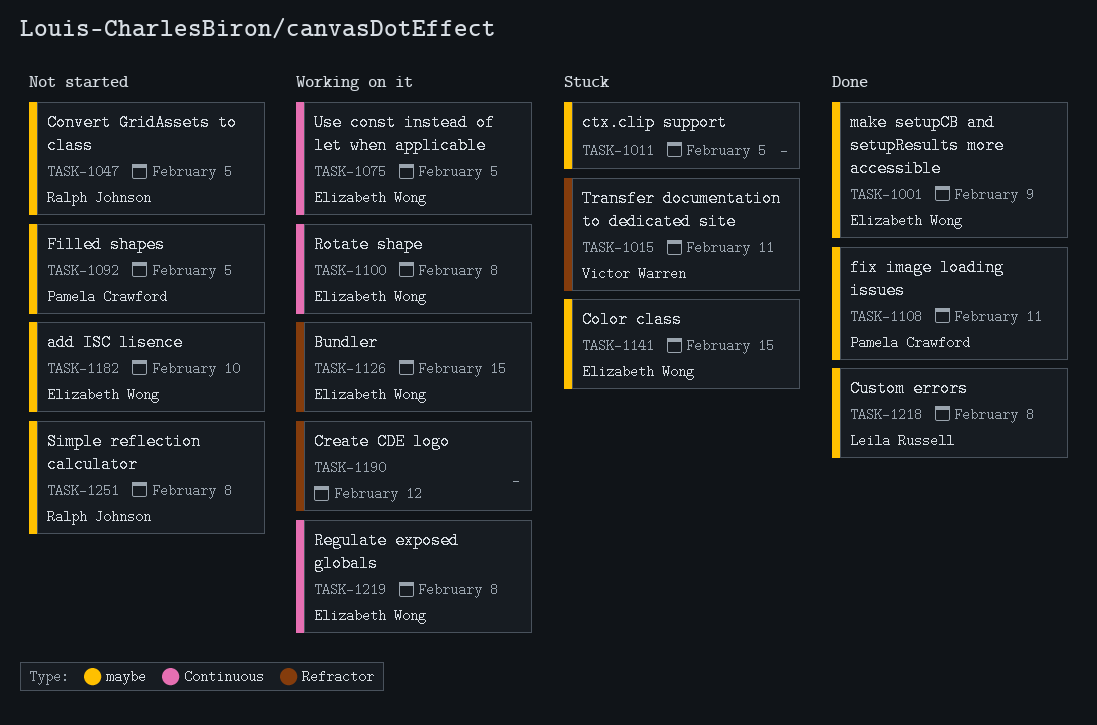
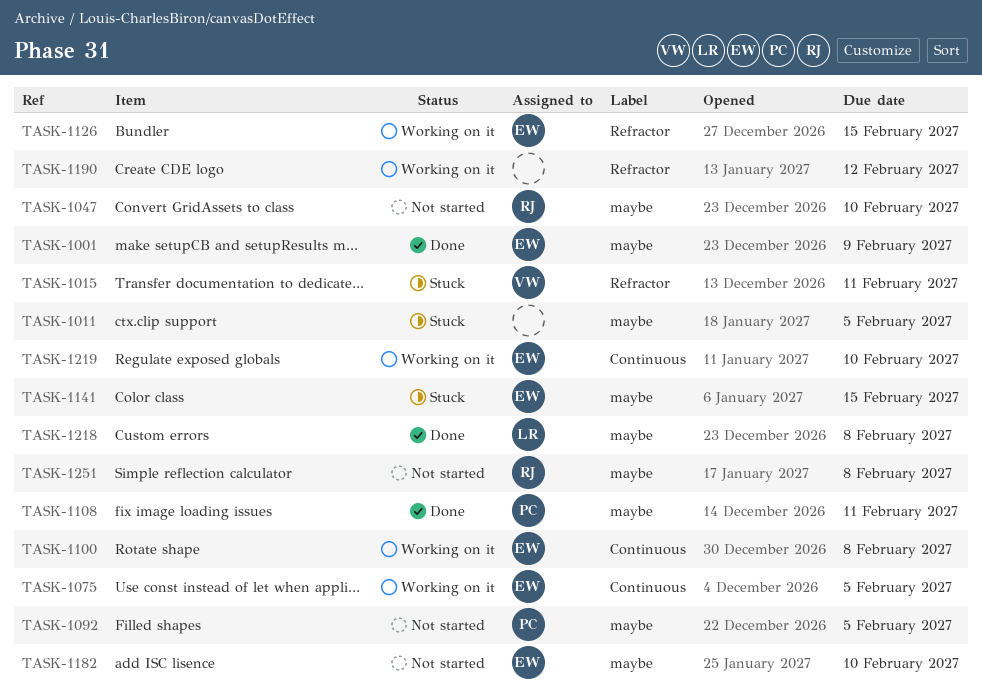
TASK-1047, due: Feb 5 -> Feb 10
TASK-1219, due: Feb 8 -> Feb 10

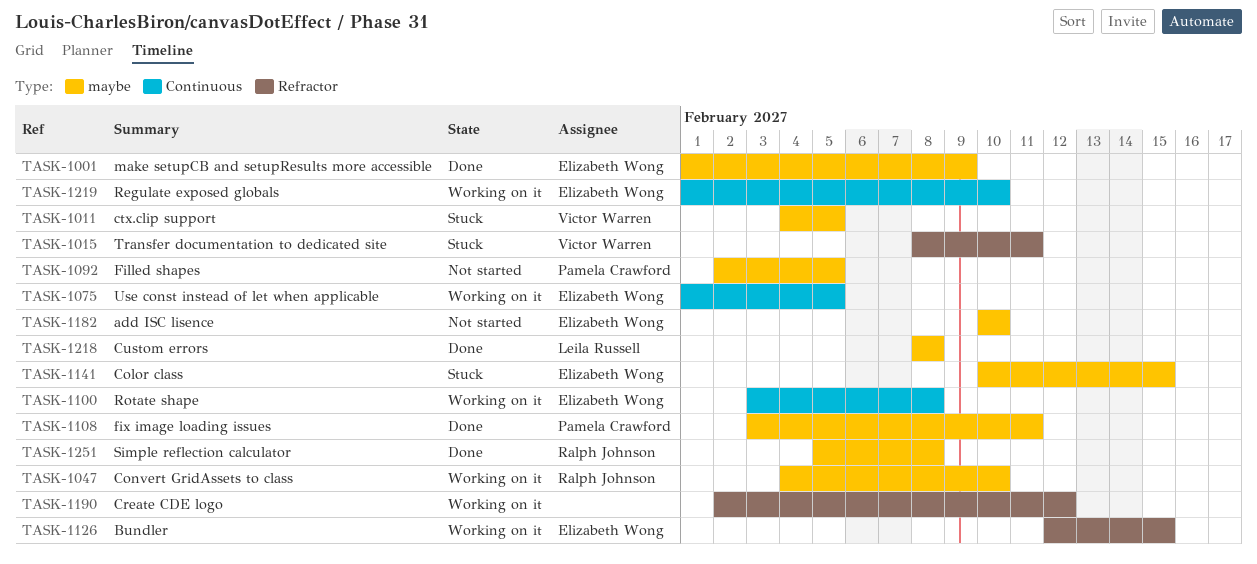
TASK-1011, owner: none -> Victor Warren
TASK-1047, status: Not started -> Working on it
TASK-1251, status: Not started -> Done

